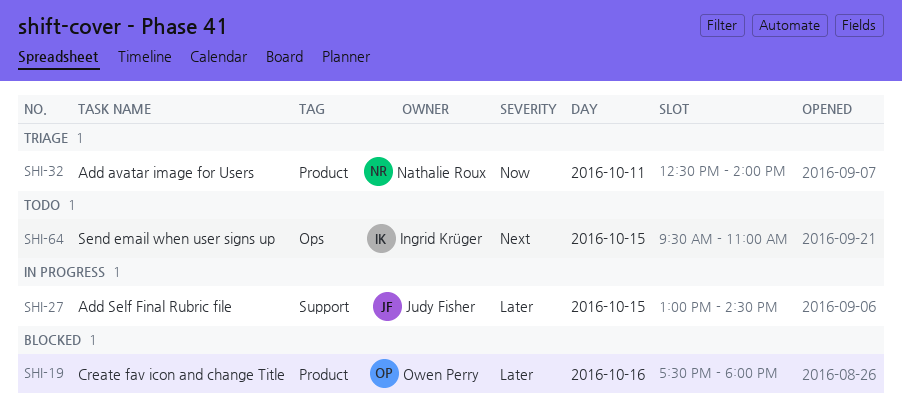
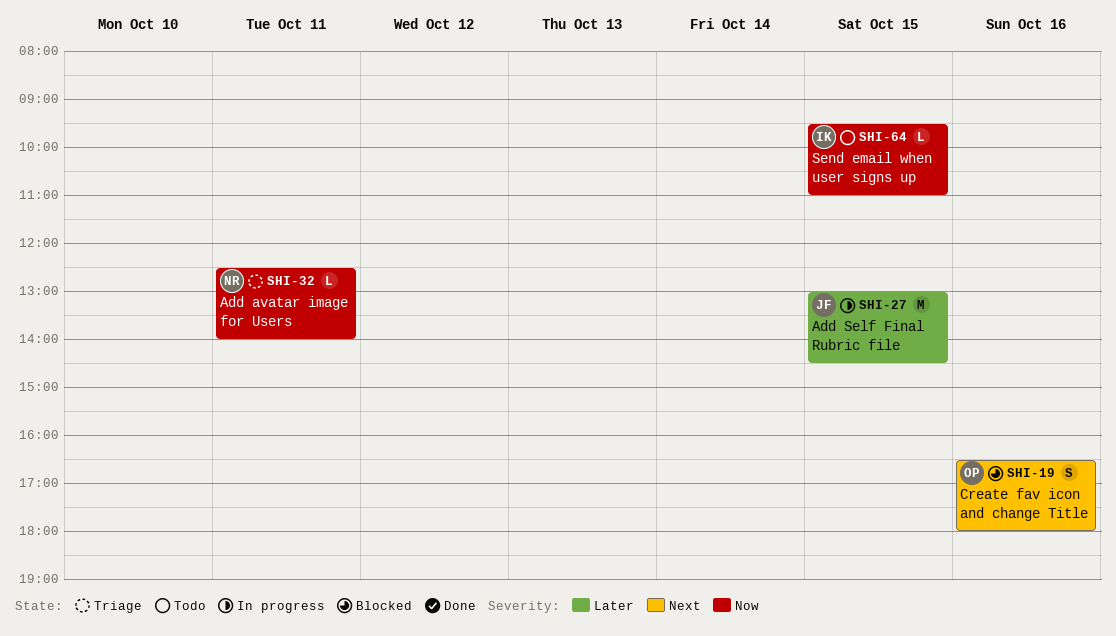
SHI-19, priority: Later -> Next
SHI-19, begins: 17:30 -> 16:30
SHI-64, priority: Next -> Now

